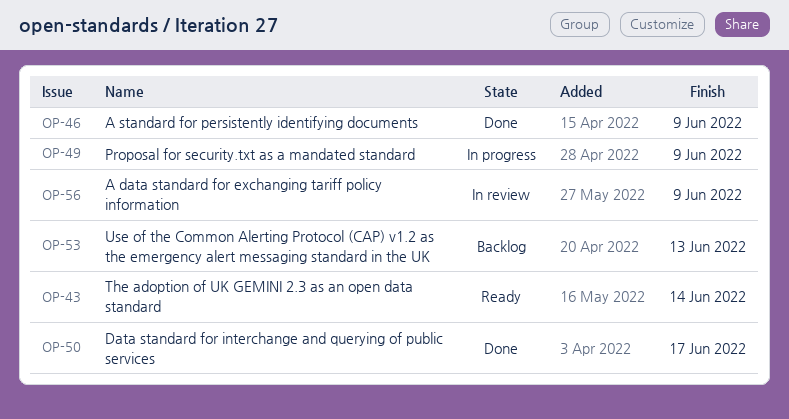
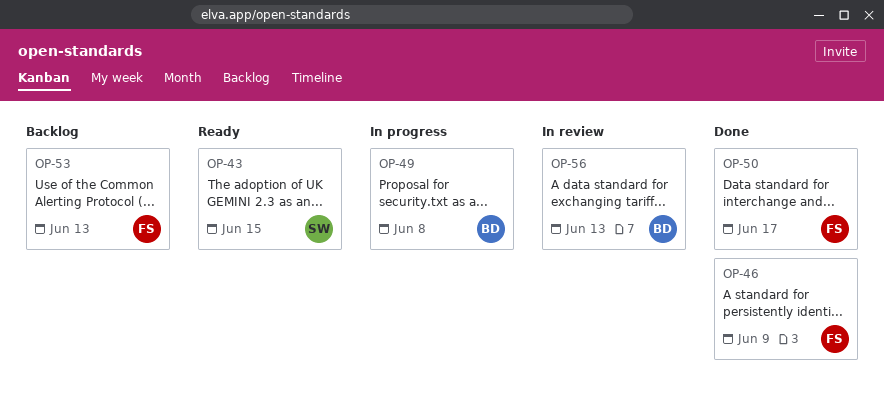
OP-43, due: Jun 14 -> Jun 15
OP-49, due: Jun 9 -> Jun 8
OP-56, due: Jun 9 -> Jun 13

